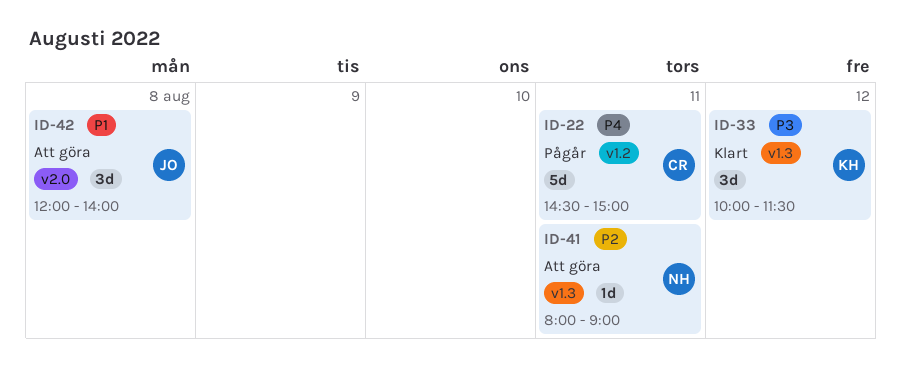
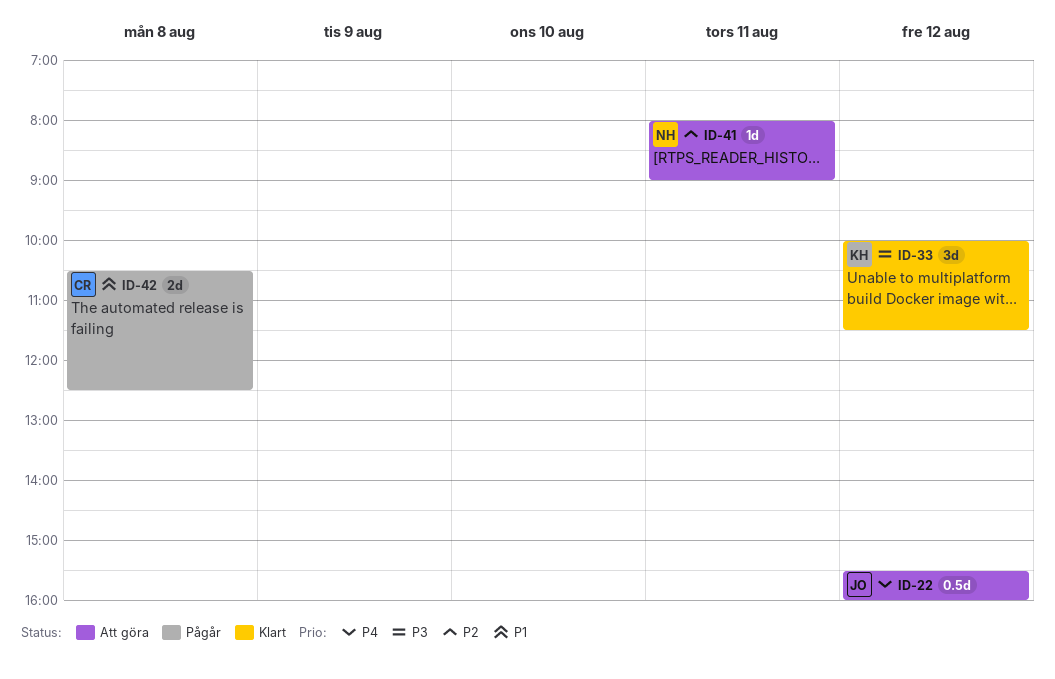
ID-22, status: Pågår -> Att göra
ID-22, owner: CR -> JO
ID-22, estimate: 5d -> 0.5d
ID-22, day: Aug 11 -> Aug 12
ID-22, begins: 14:30 -> 15:30
ID-22, ends: 15:00 -> 16:00
ID-42, status: Att göra -> Pågår
ID-42, owner: JO -> CR
ID-42, estimate: 3d -> 2d
ID-42, begins: 12:00 -> 10:30
ID-42, ends: 14:00 -> 12:30

